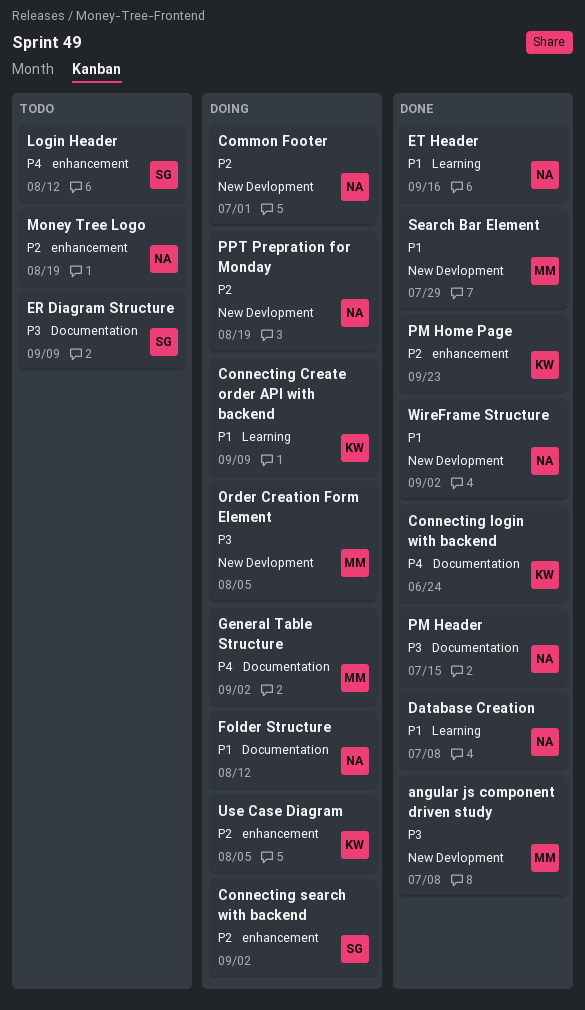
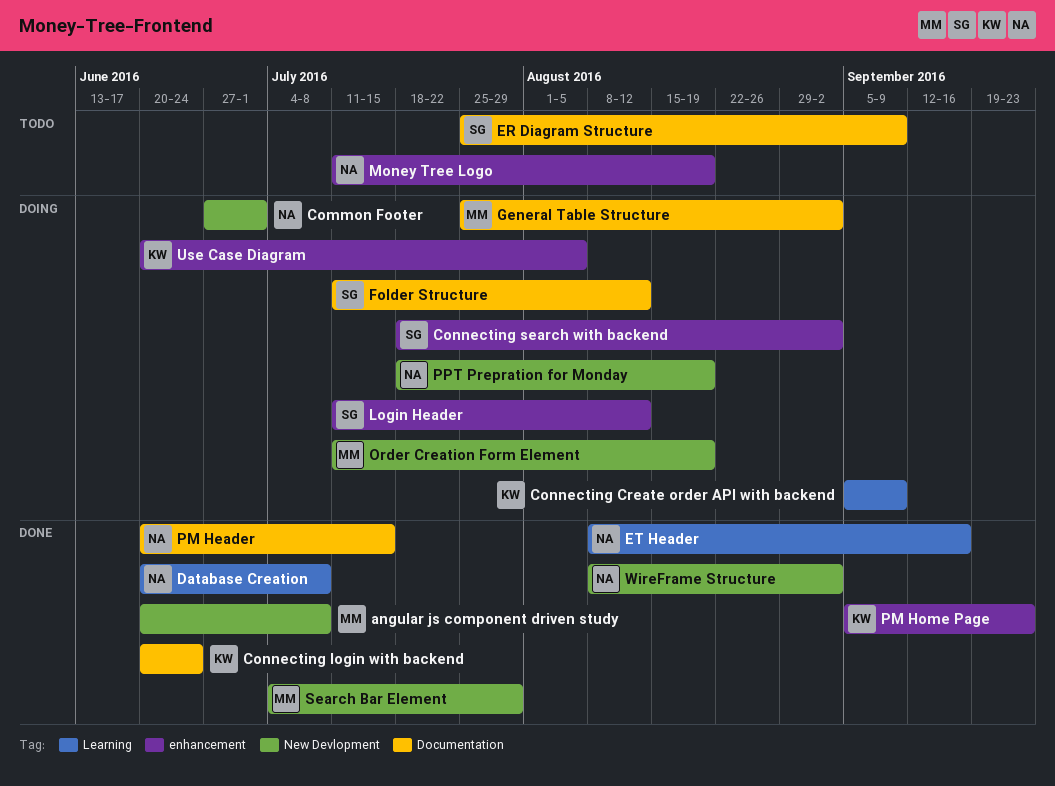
Folder Structure, owner: NA -> SG
Login Header, status: Todo -> Doing
Order Creation Form Element, due: Aug 5 -> Aug 19

